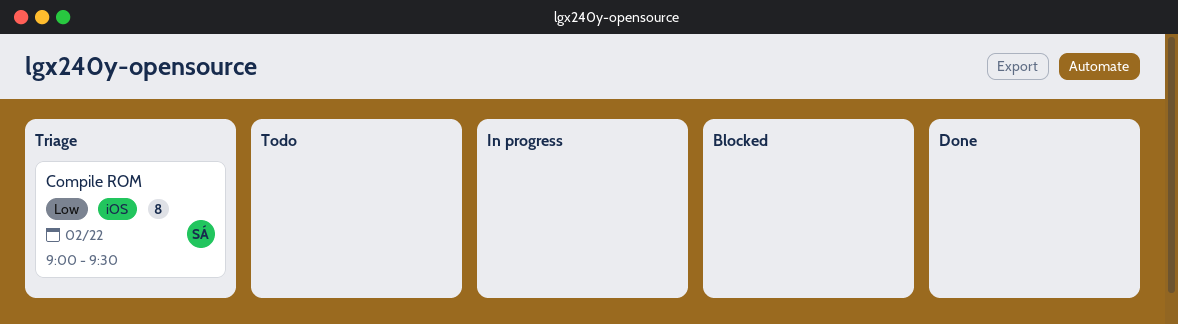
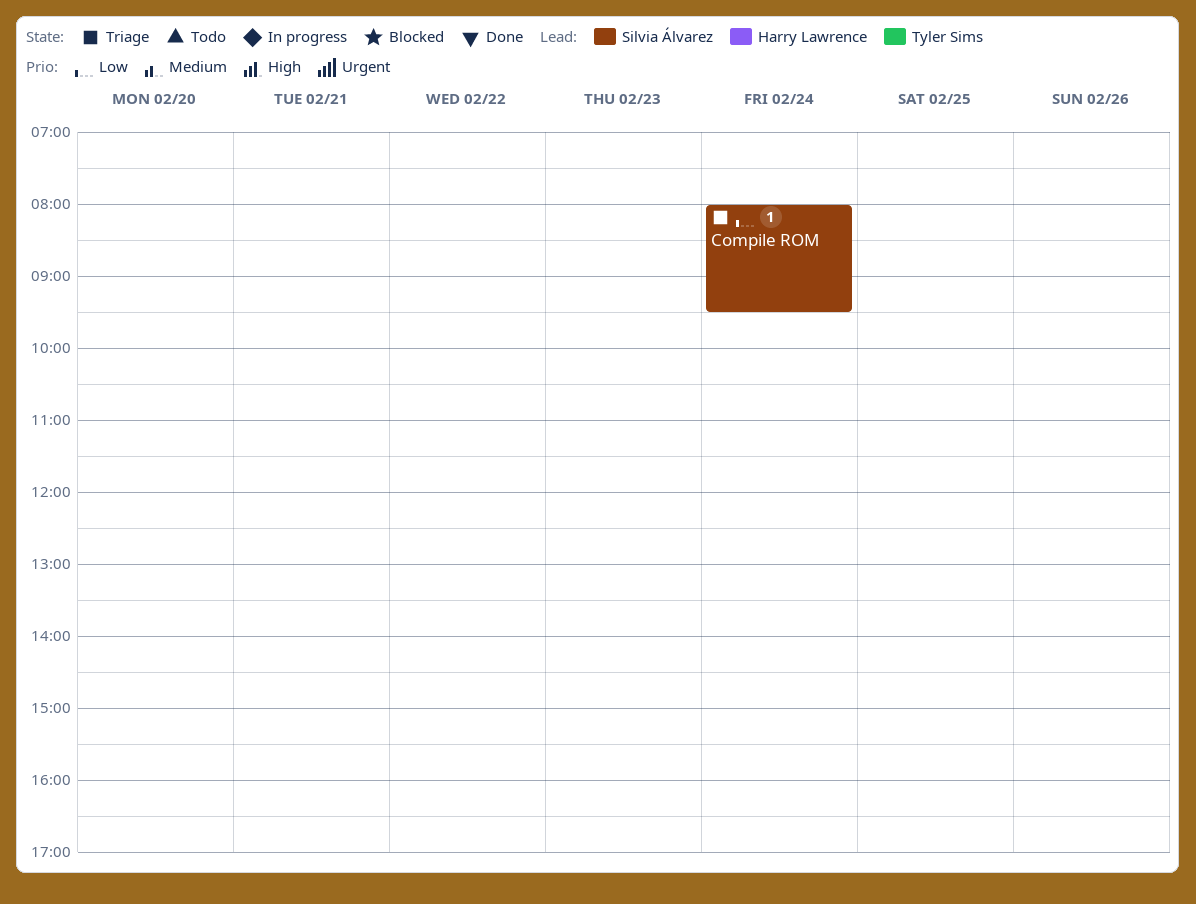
Compile ROM, estimate: 8 -> 1
Compile ROM, day: Feb 22 -> Feb 24
Compile ROM, begins: 09:00 -> 08:00

